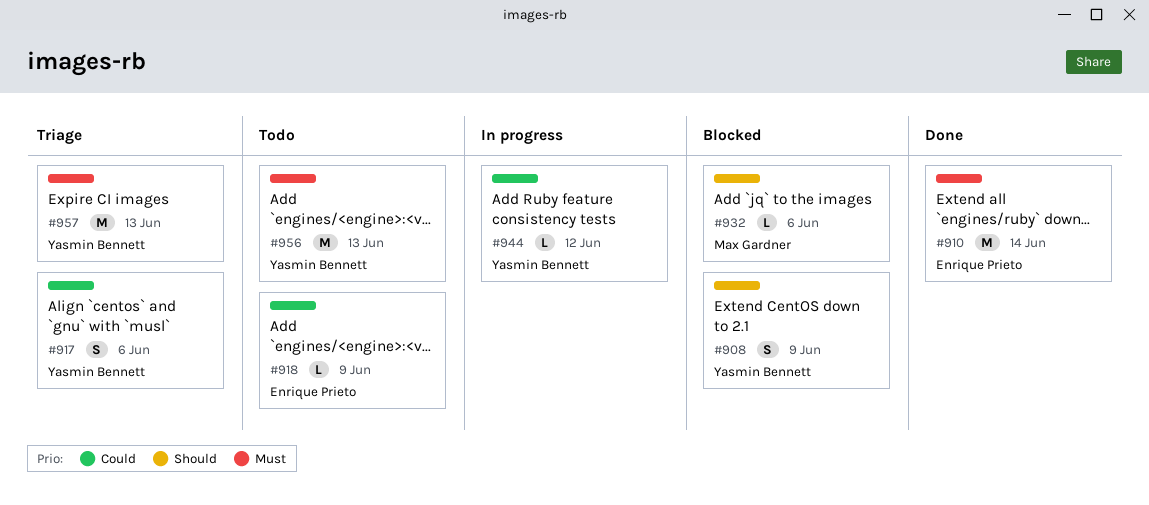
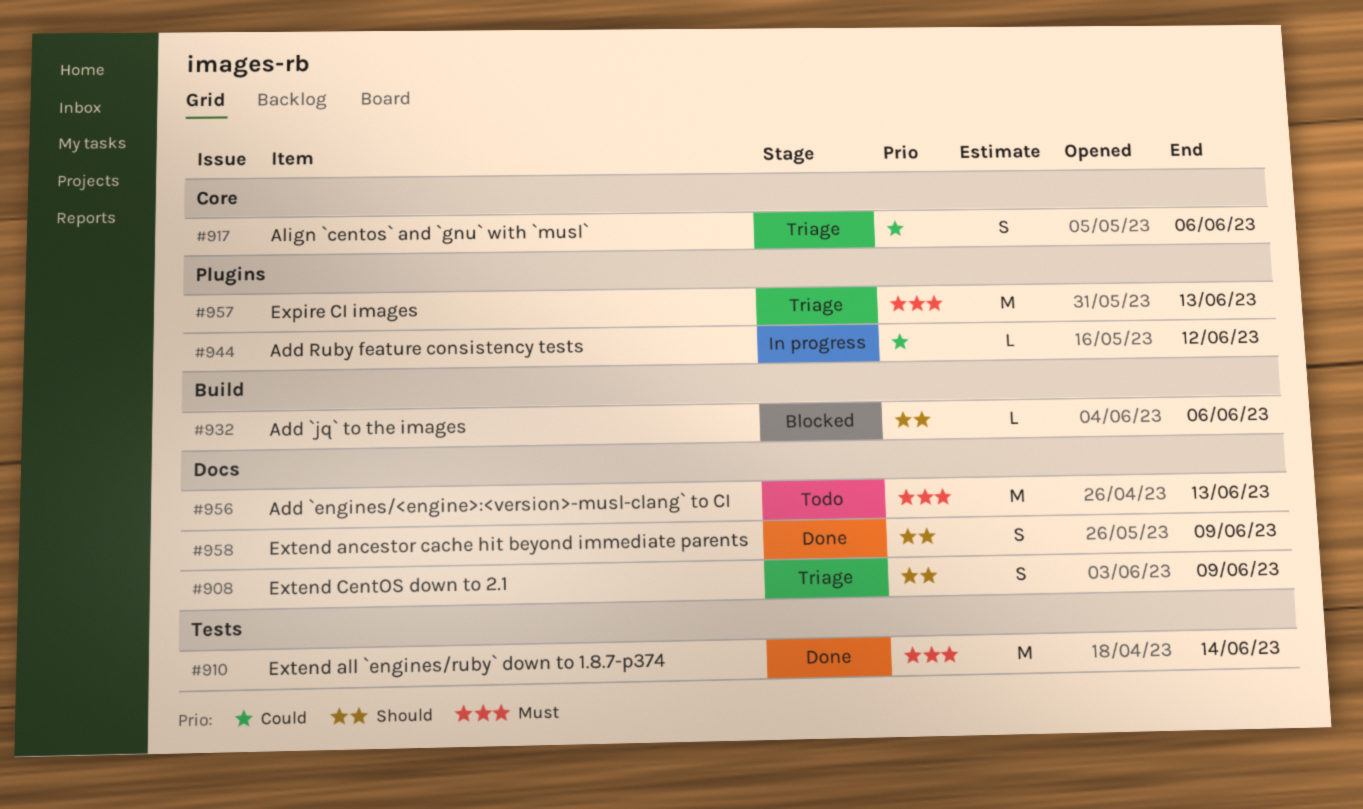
#908, status: Blocked -> Triage
#918: present -> none
#958: none -> present

